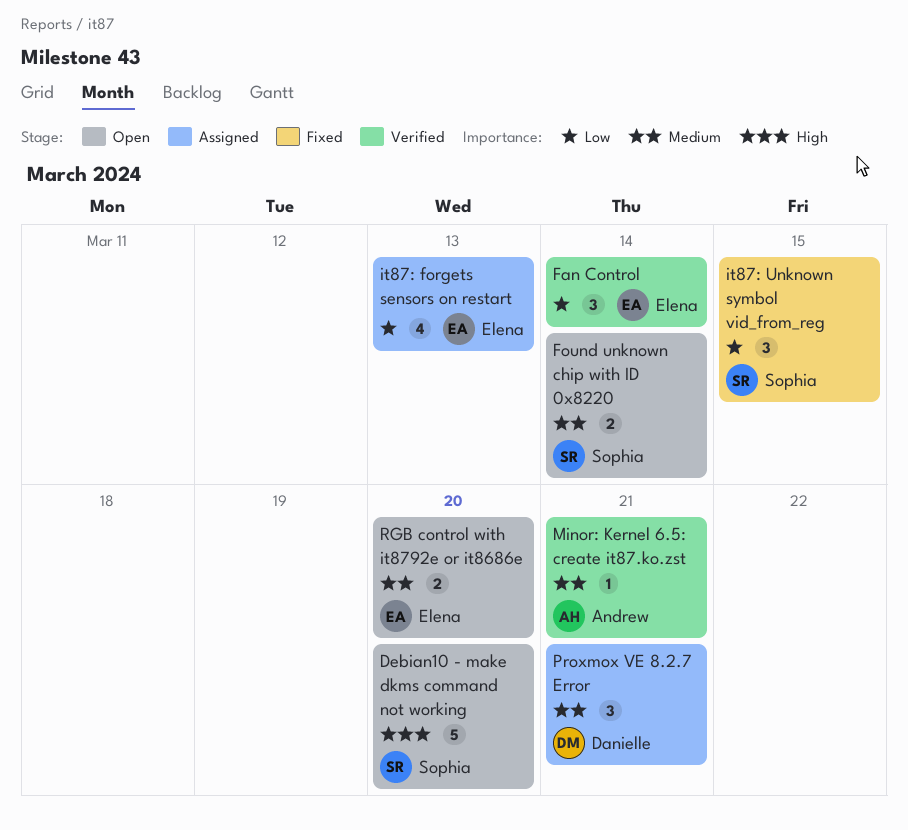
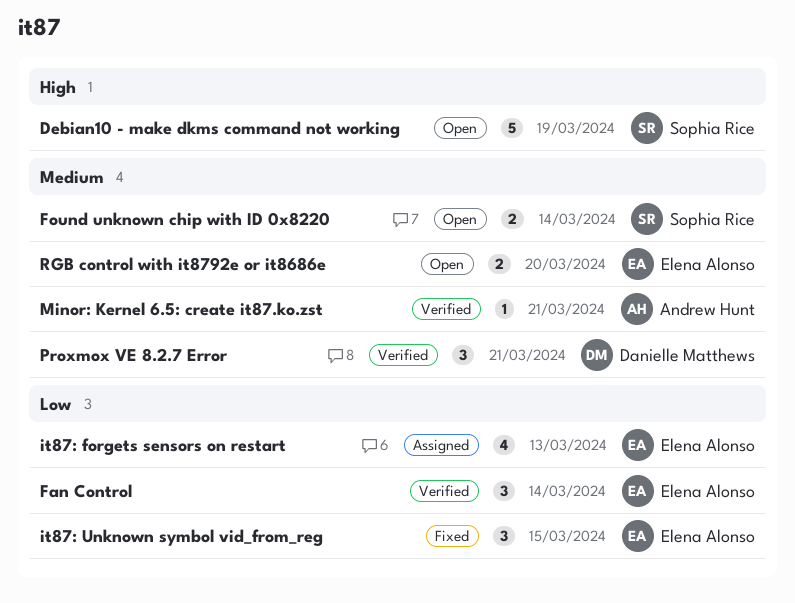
Debian10 - make dkms command not working, due: Mar 20 -> Mar 19
it87: Unknown symbol vid_from_reg, owner: Sophia Rice -> Elena Alonso
Proxmox VE 8.2.7 Error, status: Assigned -> Verified

